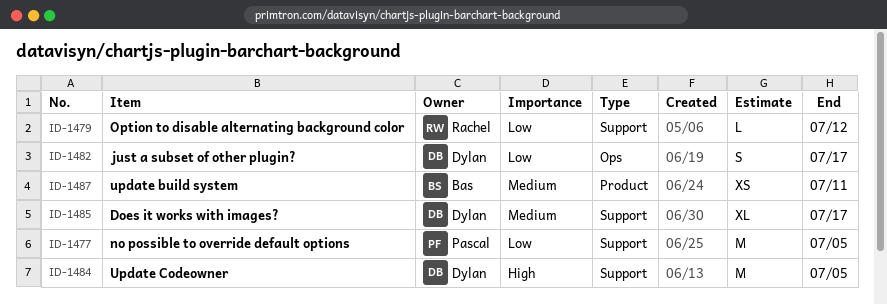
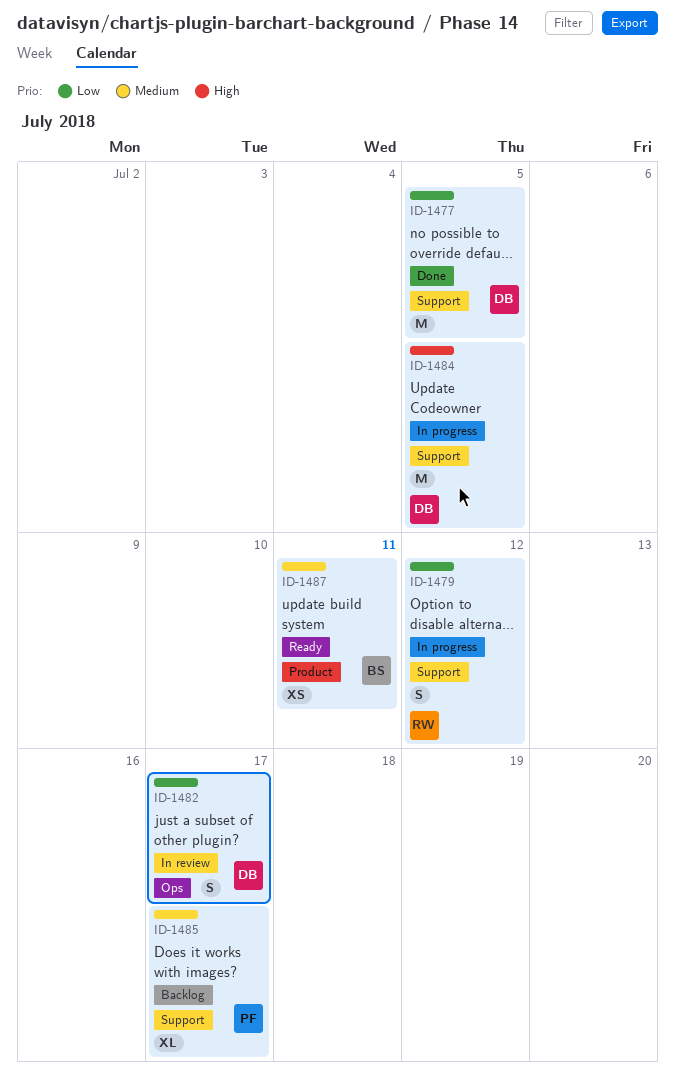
ID-1477, owner: Pascal -> Dylan
ID-1479, estimate: L -> S
ID-1485, owner: Dylan -> Pascal

